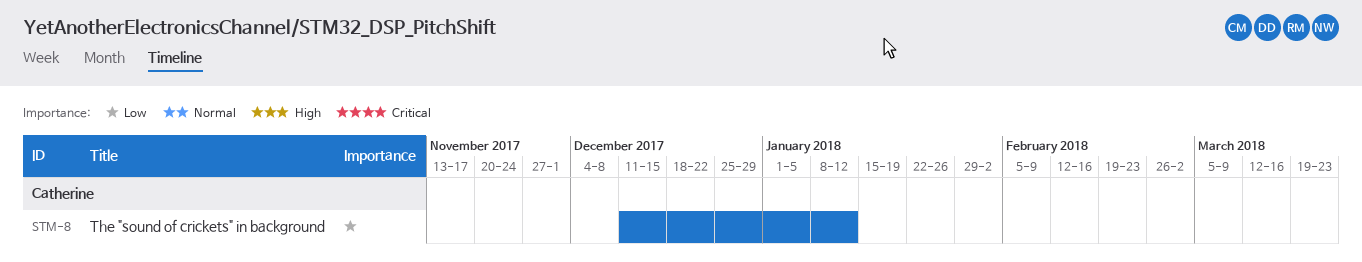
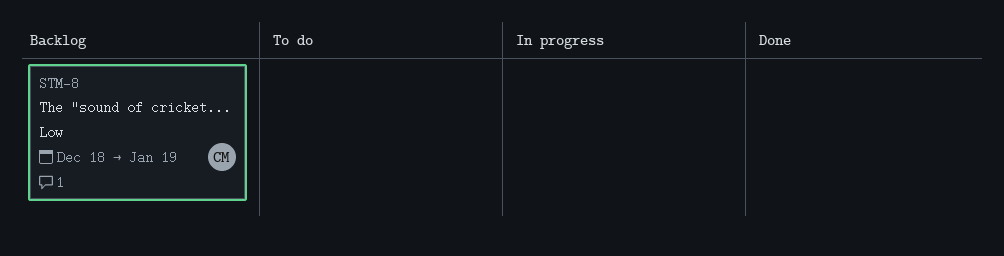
STM-8, start: Dec 11 -> Dec 18
STM-8, due: Jan 12 -> Jan 19

